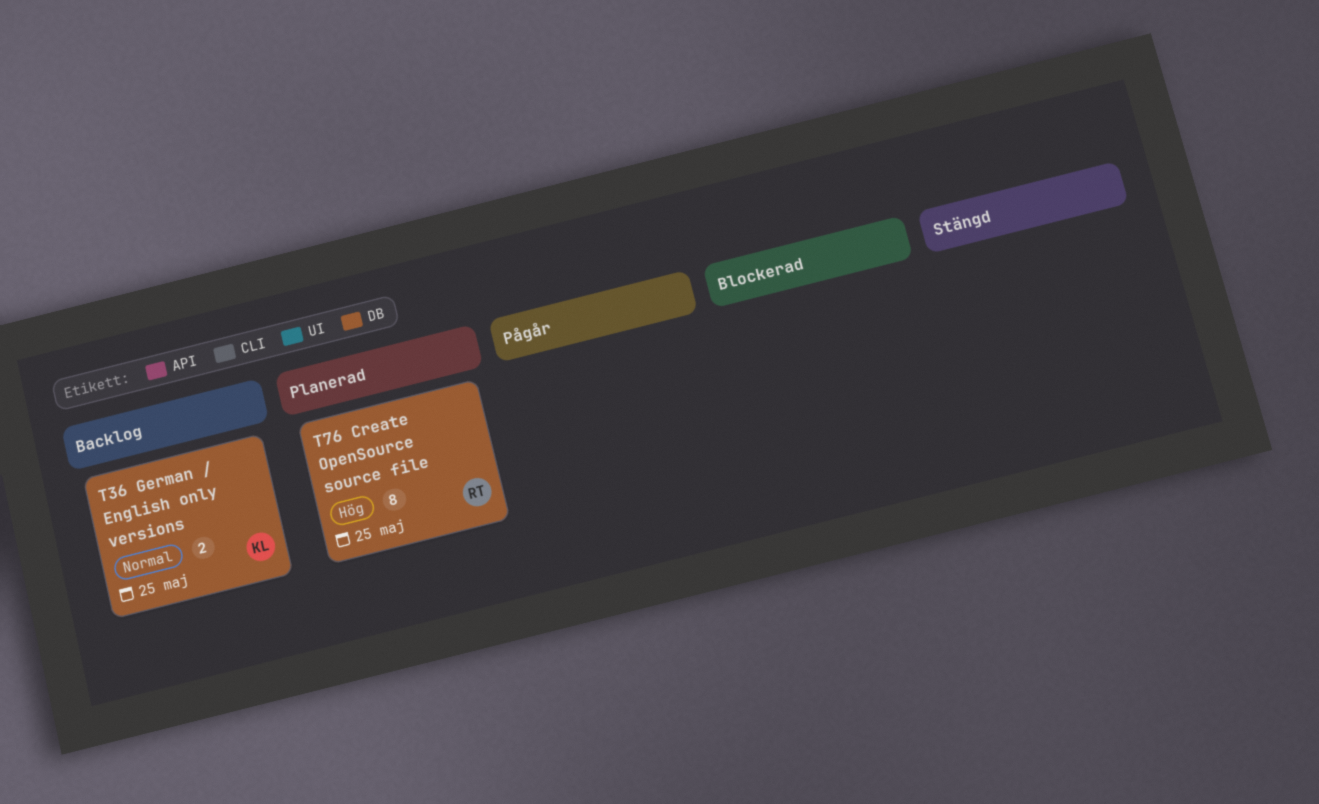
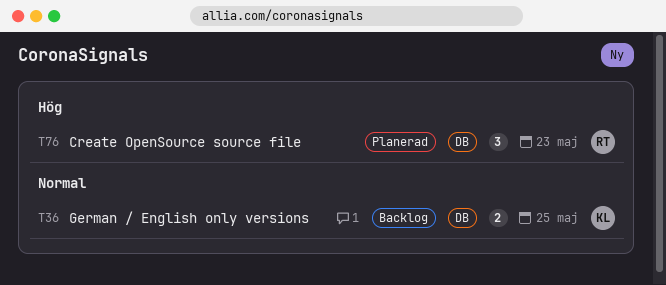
T76, estimate: 8 -> 3
T76, due: May 25 -> May 23

